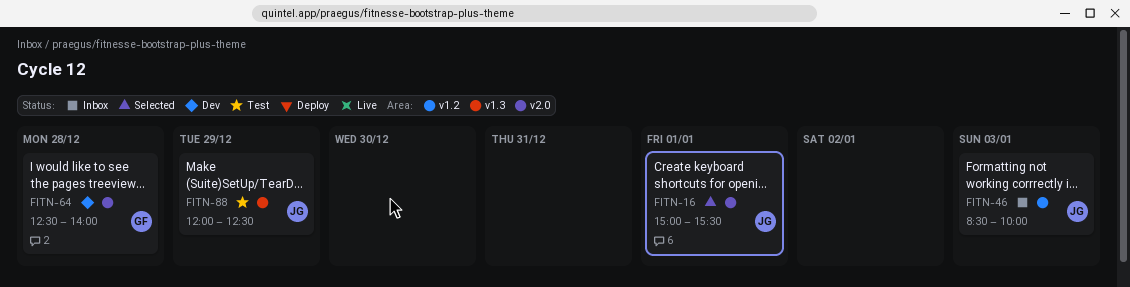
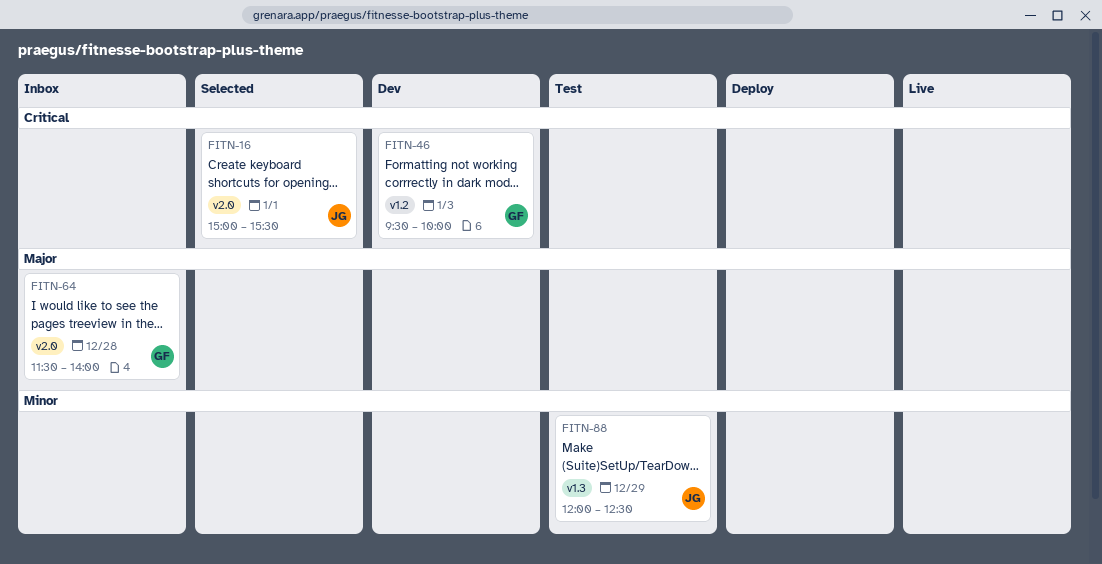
FITN-46, status: Inbox -> Dev
FITN-46, owner: JG -> GF
FITN-46, begins: 08:30 -> 09:30
FITN-64, status: Dev -> Inbox
FITN-64, begins: 12:30 -> 11:30

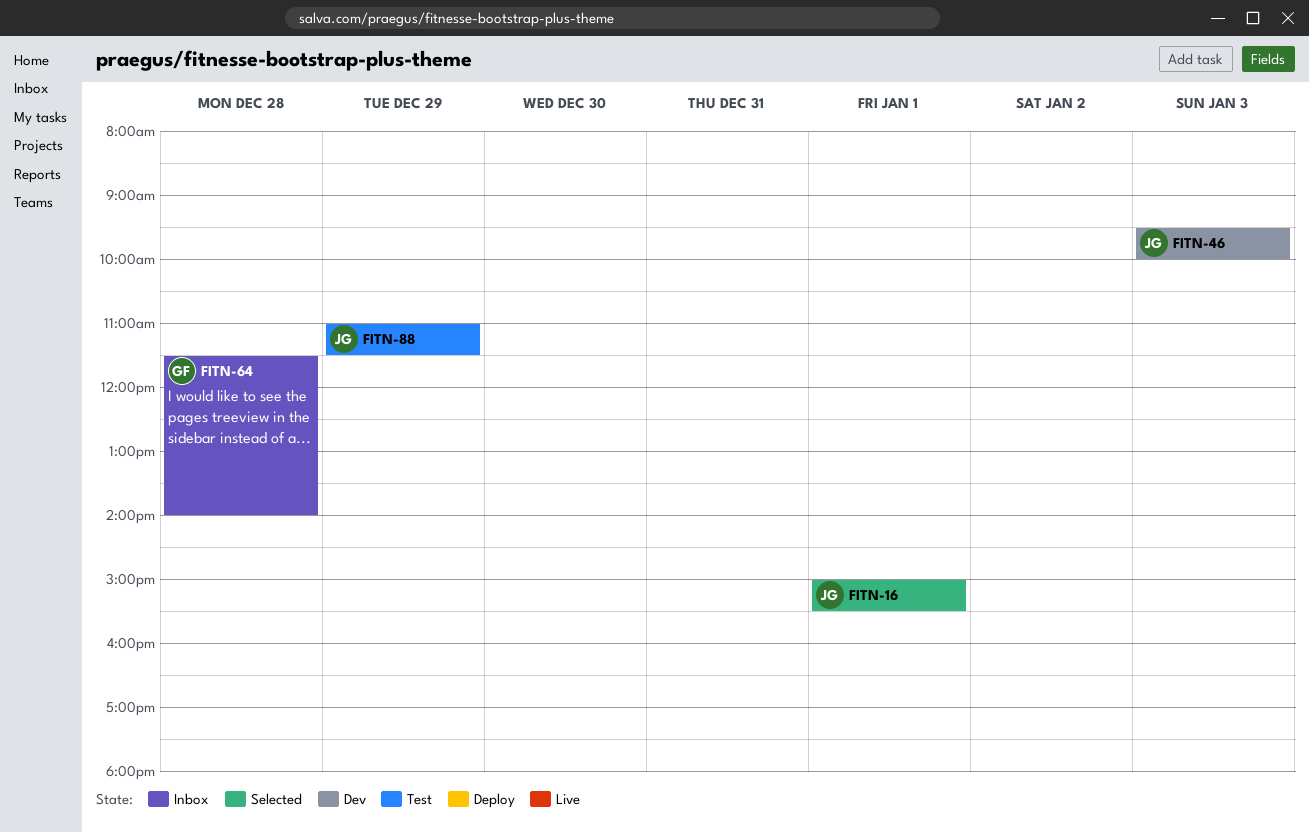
FITN-46, owner: GF -> JG
FITN-88, begins: 12:00 -> 11:00
FITN-88, ends: 12:30 -> 11:30

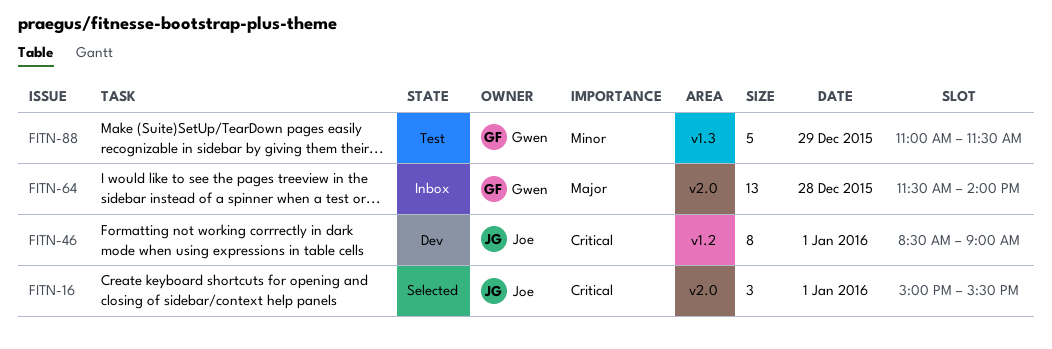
FITN-46, day: Jan 3 -> Jan 1
FITN-46, begins: 09:30 -> 08:30
FITN-46, ends: 10:00 -> 09:00
FITN-88, owner: Joe -> Gwen

